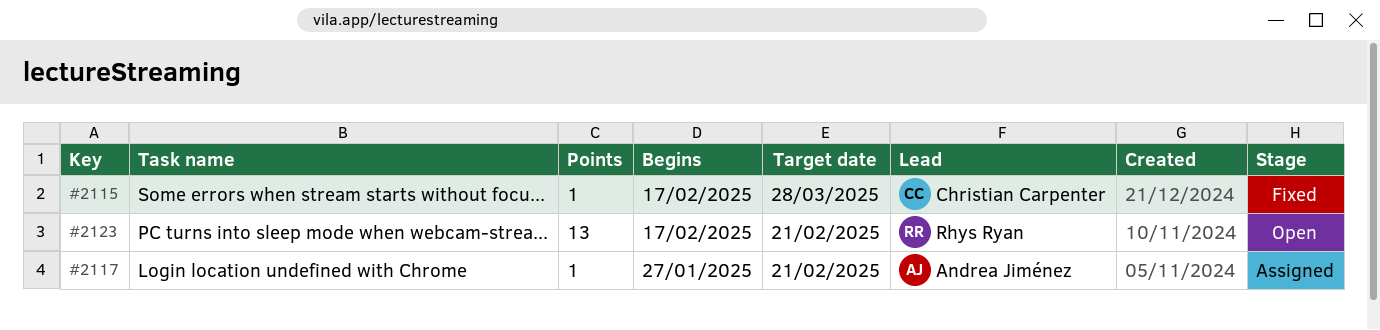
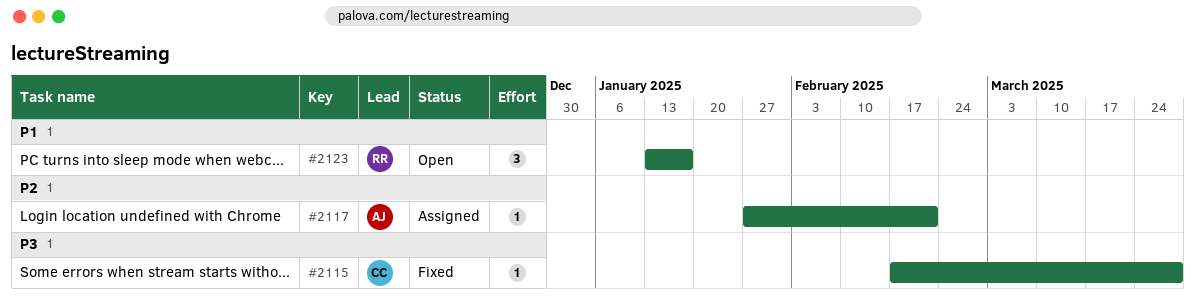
#2123, estimate: 13 -> 3
#2123, start: Feb 17 -> Jan 13
#2123, due: Feb 21 -> Jan 17

